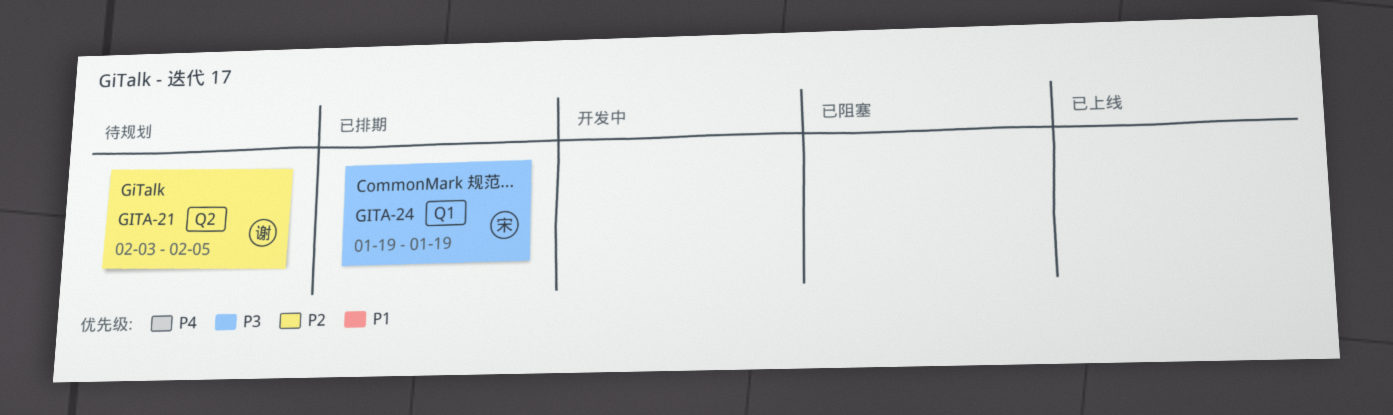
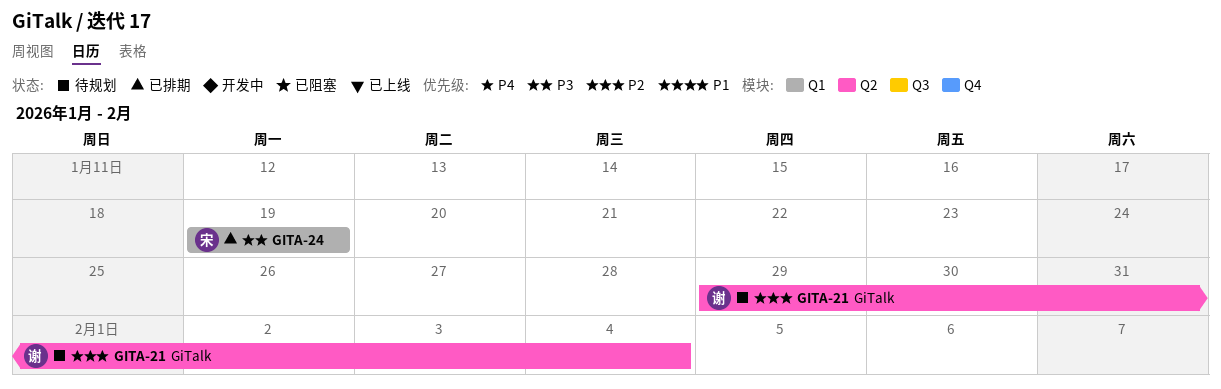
GITA-21, start: Feb 3 -> Jan 29
GITA-21, due: Feb 5 -> Feb 4

